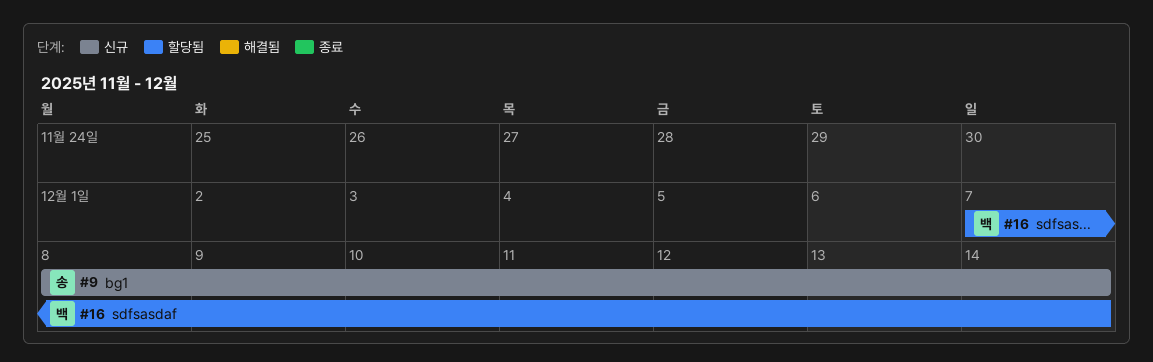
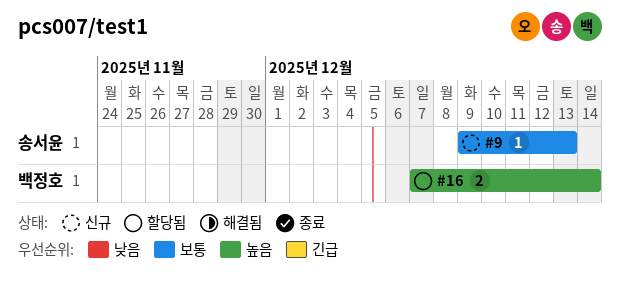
#9, start: Dec 8 -> Dec 9
#9, due: Dec 14 -> Dec 13

